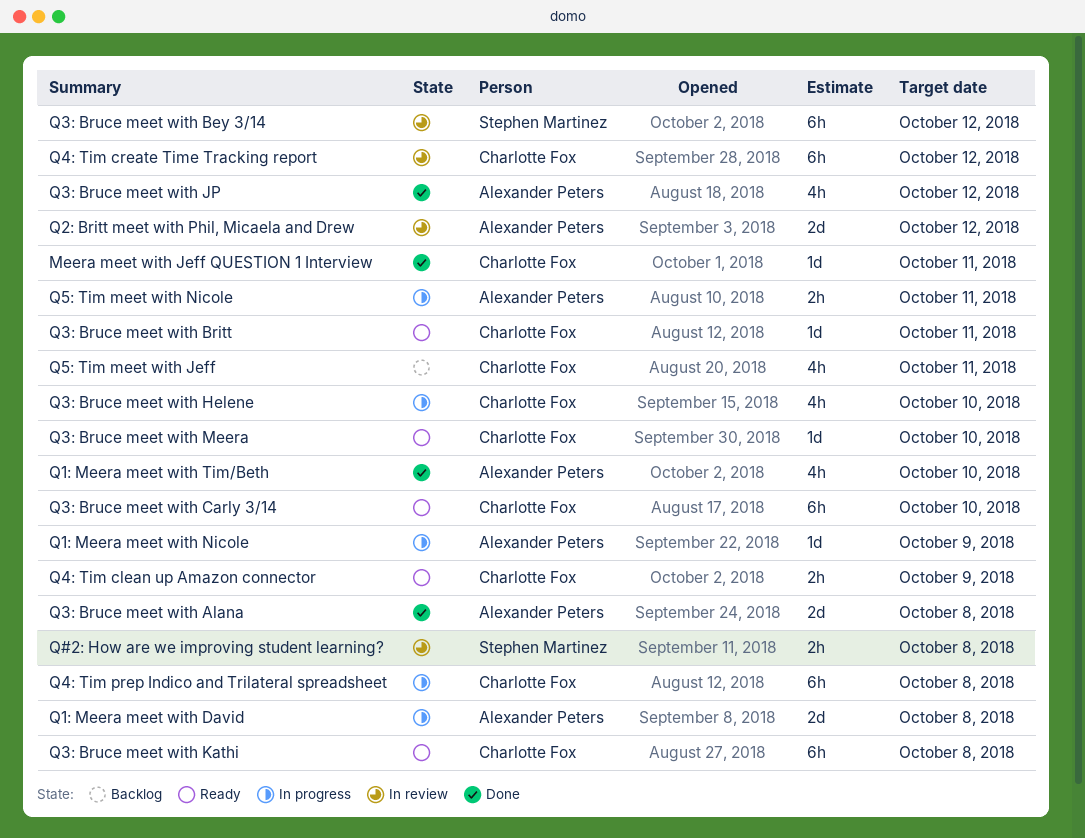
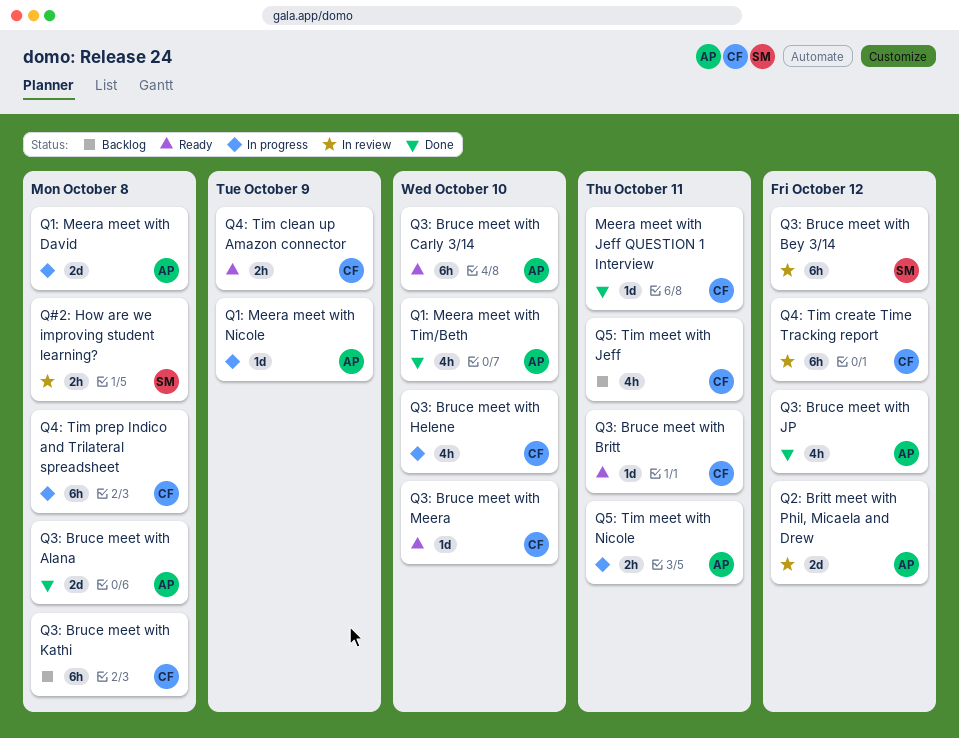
Q3: Bruce meet with Carly 3/14, owner: Charlotte Fox -> Alexander Peters
Q3: Bruce meet with Kathi, status: Ready -> Backlog

